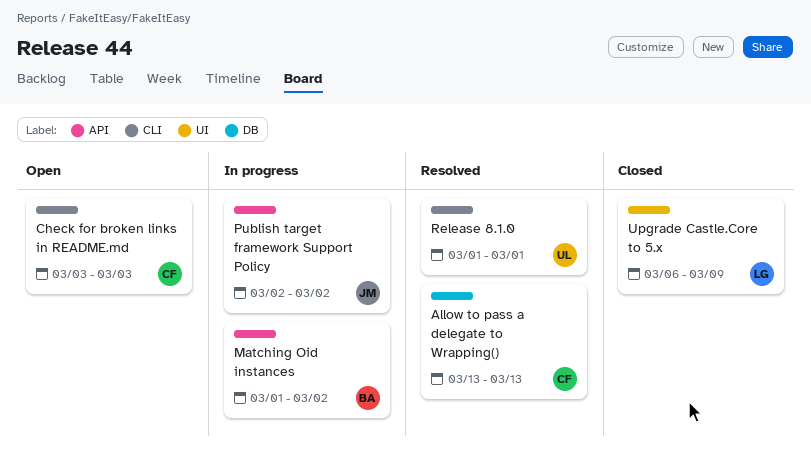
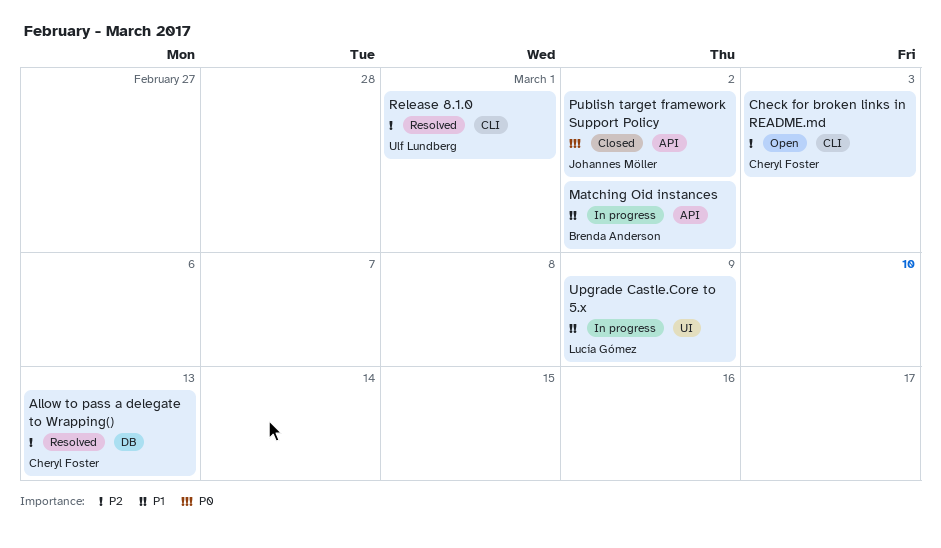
Publish target framework Support Policy, status: In progress -> Closed
Upgrade Castle.Core to 5.x, status: Closed -> In progress

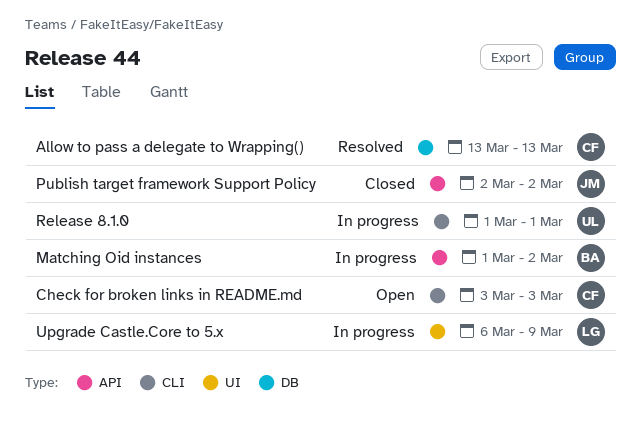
Release 8.1.0, status: Resolved -> In progress

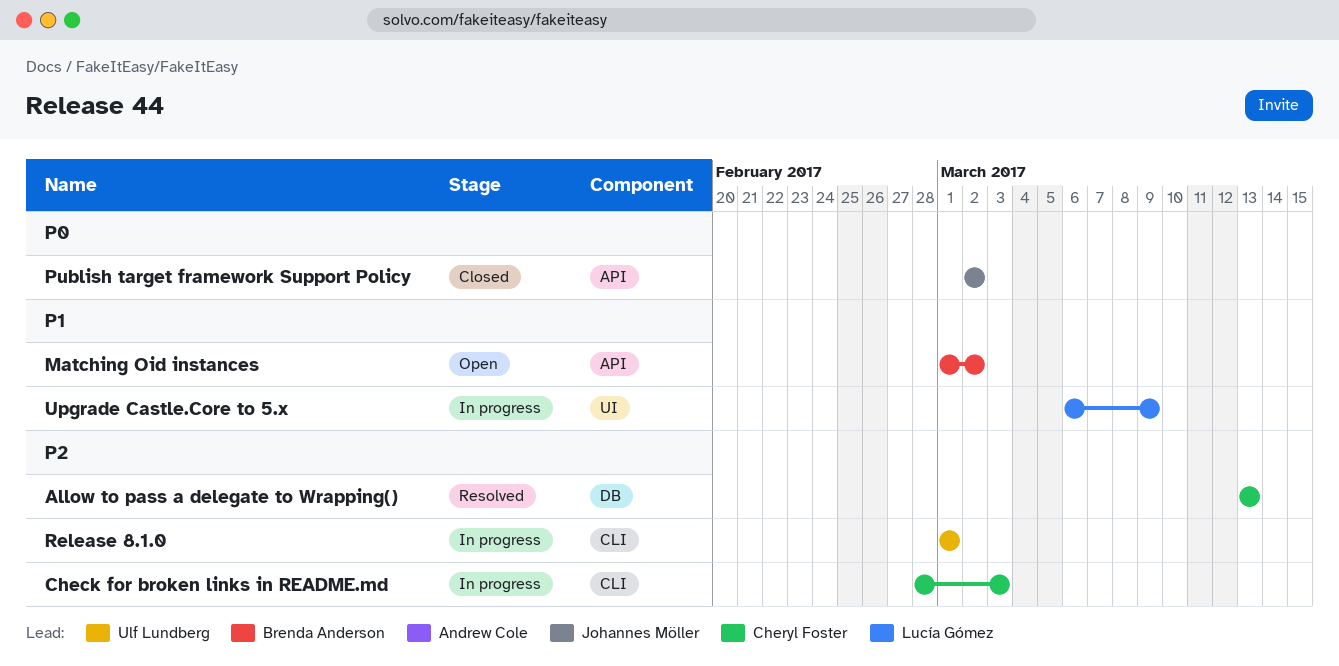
Check for broken links in README.md, status: Open -> In progress
Check for broken links in README.md, start: Mar 3 -> Feb 28
Matching Oid instances, status: In progress -> Open

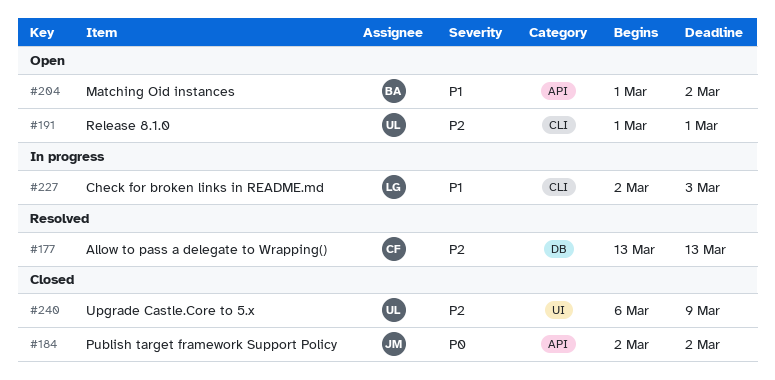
Check for broken links in README.md, owner: Cheryl Foster -> Lucía Gómez
Check for broken links in README.md, priority: P2 -> P1
Check for broken links in README.md, start: Feb 28 -> Mar 2
Release 8.1.0, status: In progress -> Open
Upgrade Castle.Core to 5.x, status: In progress -> Closed
Upgrade Castle.Core to 5.x, owner: Lucía Gómez -> Ulf Lundberg
Upgrade Castle.Core to 5.x, priority: P1 -> P2

